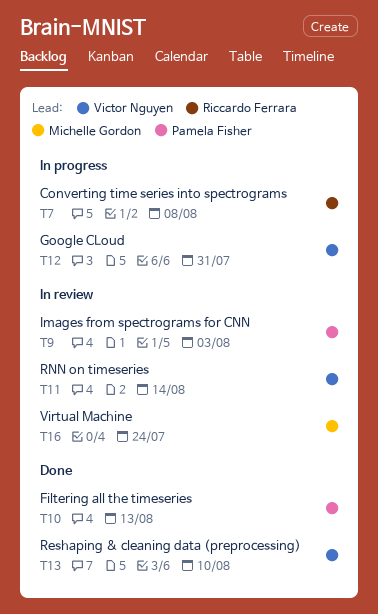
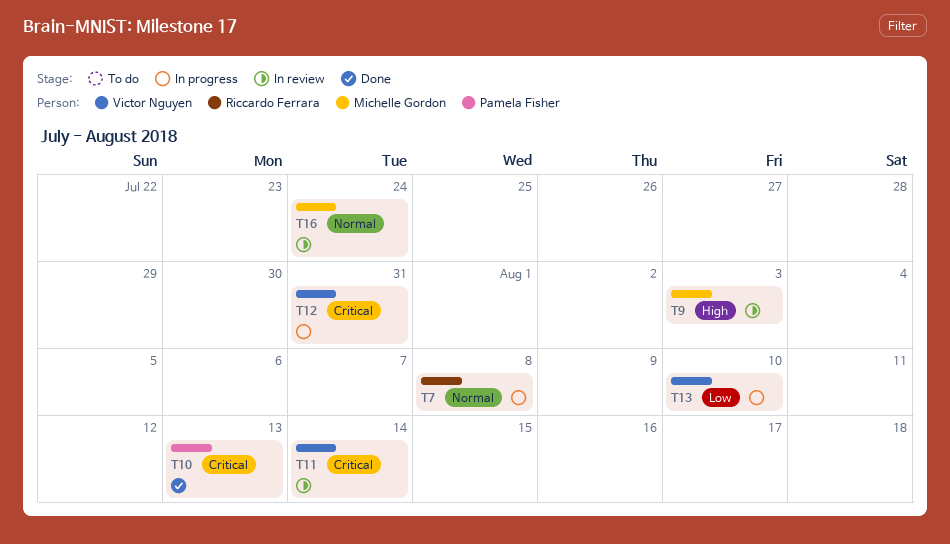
T9, owner: Pamela Fisher -> Michelle Gordon
T13, status: Done -> In progress

